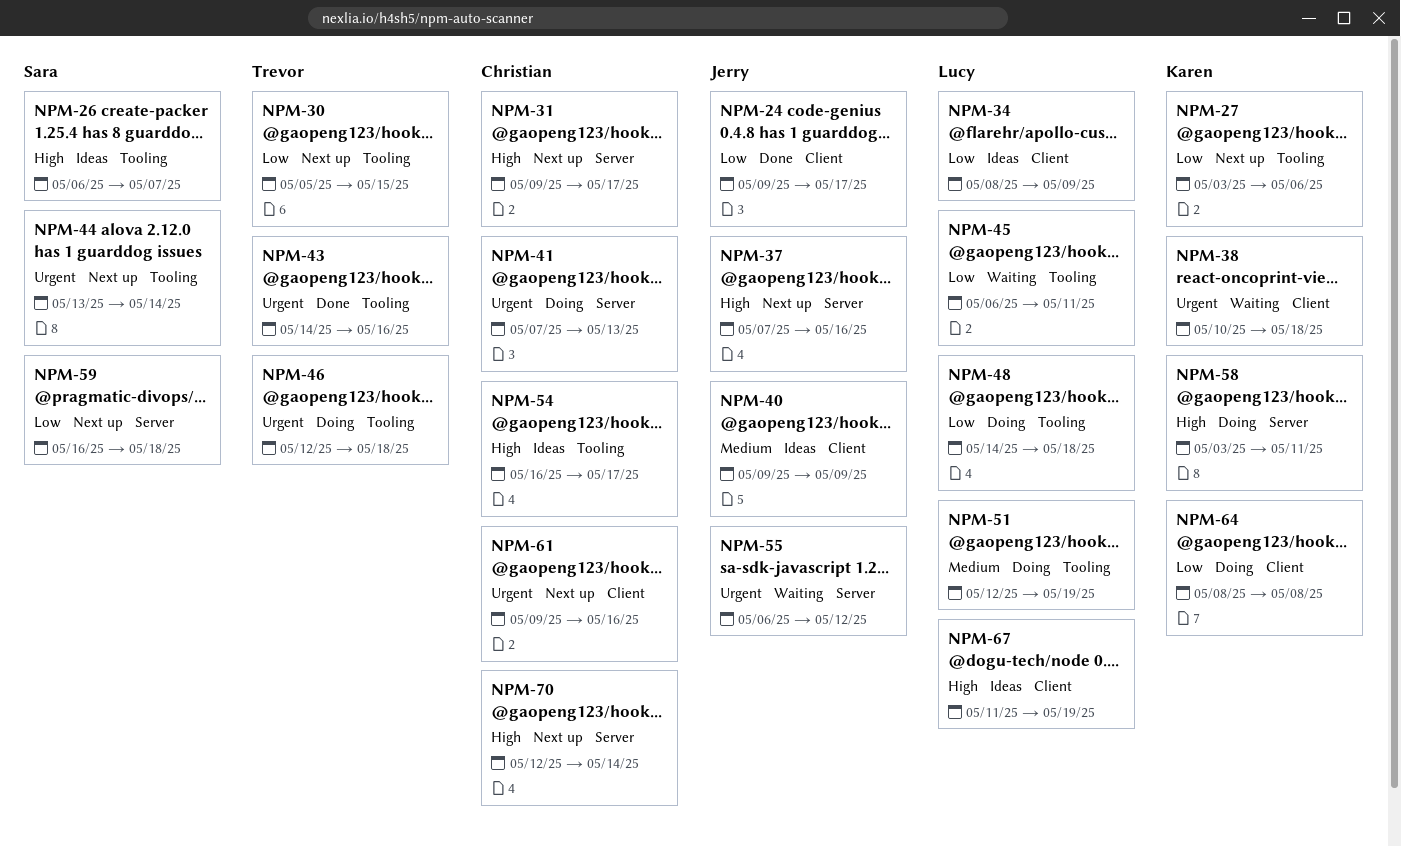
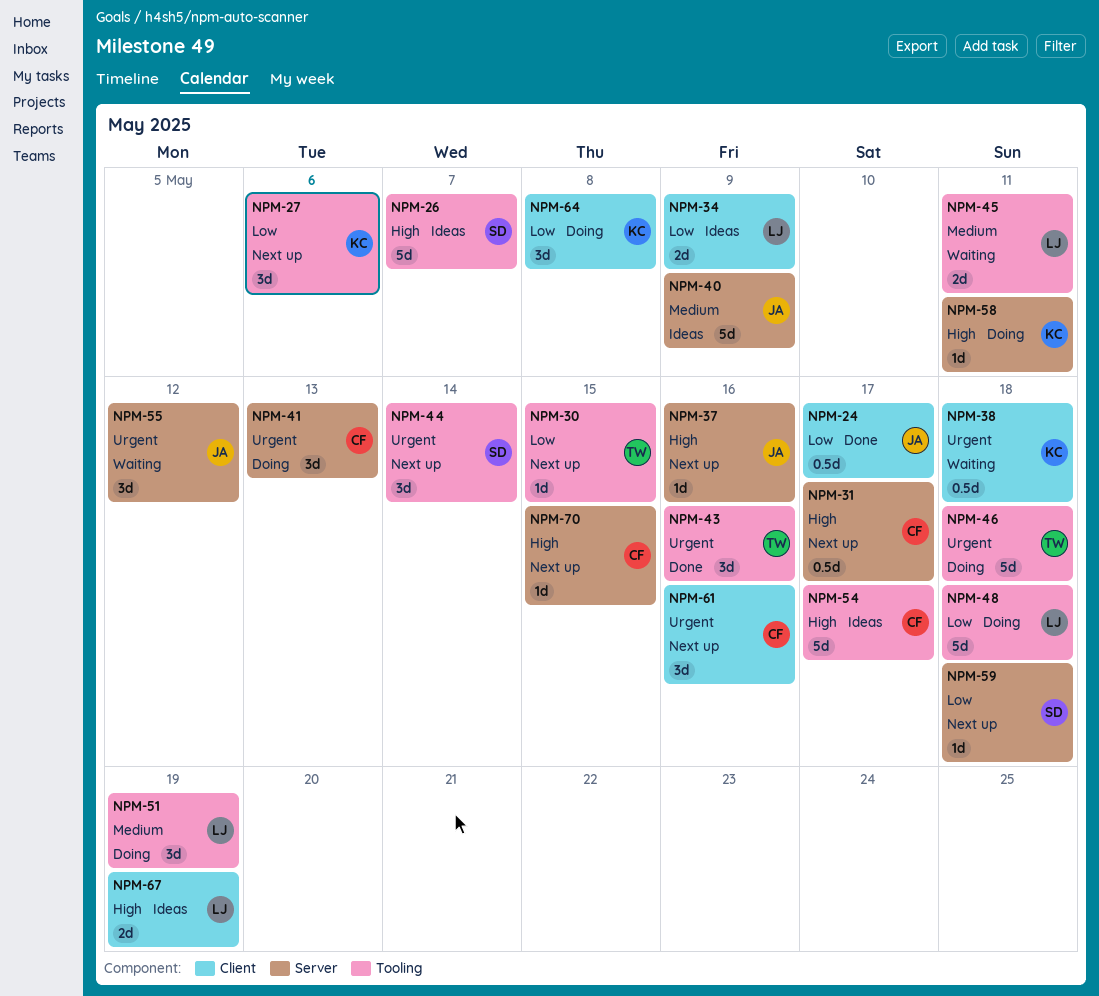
NPM-40, label: Client -> Server
NPM-45, priority: Low -> Medium
NPM-70, due: May 14 -> May 15

